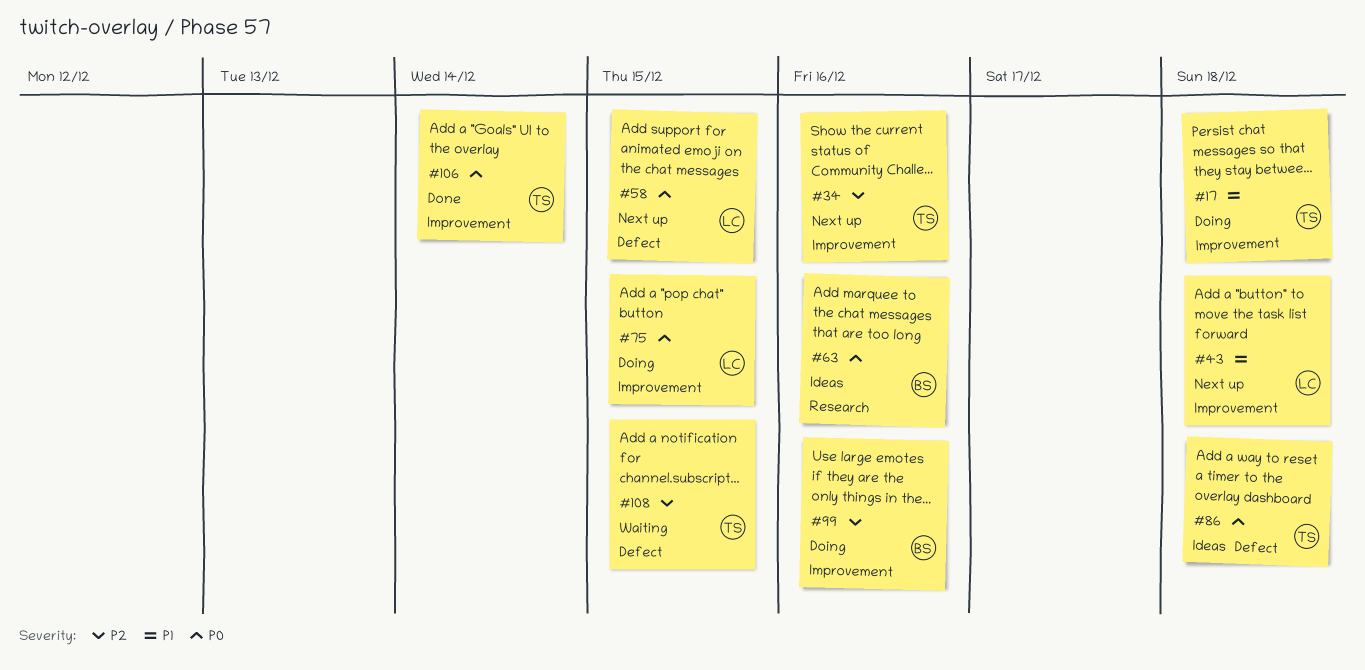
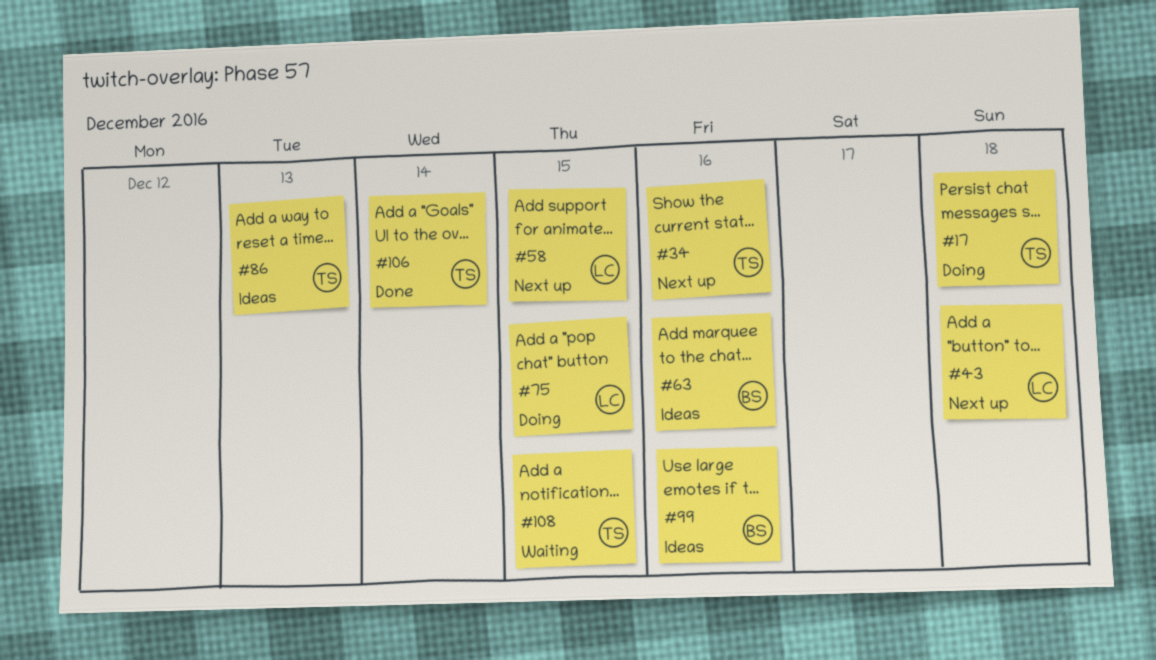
#86, due: Dec 18 -> Dec 13
#99, status: Doing -> Ideas

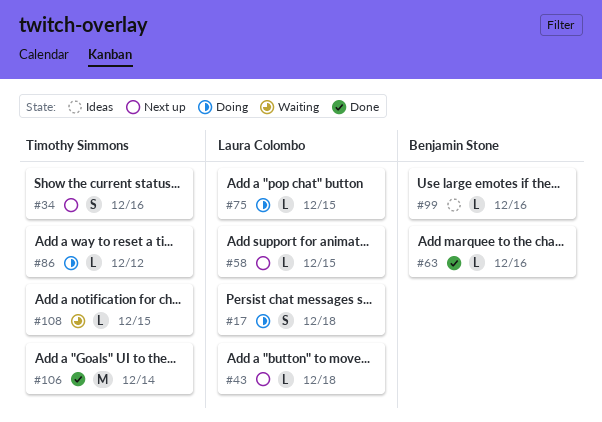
#17, owner: Timothy Simmons -> Laura Colombo
#63, status: Ideas -> Done
#86, status: Ideas -> Doing
#86, due: Dec 13 -> Dec 12

